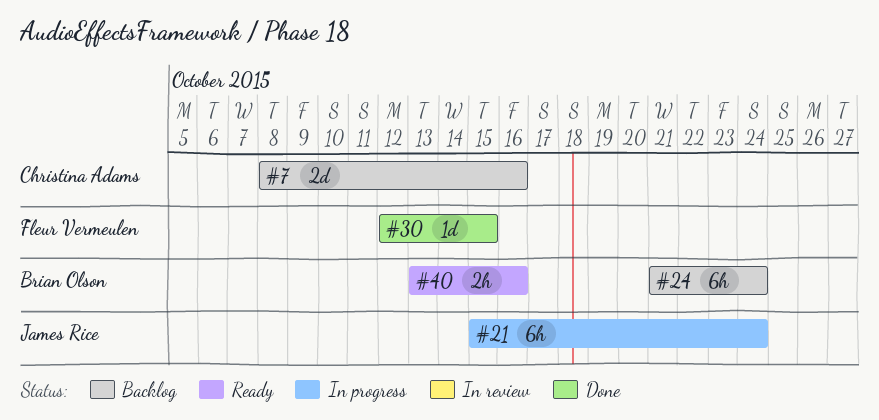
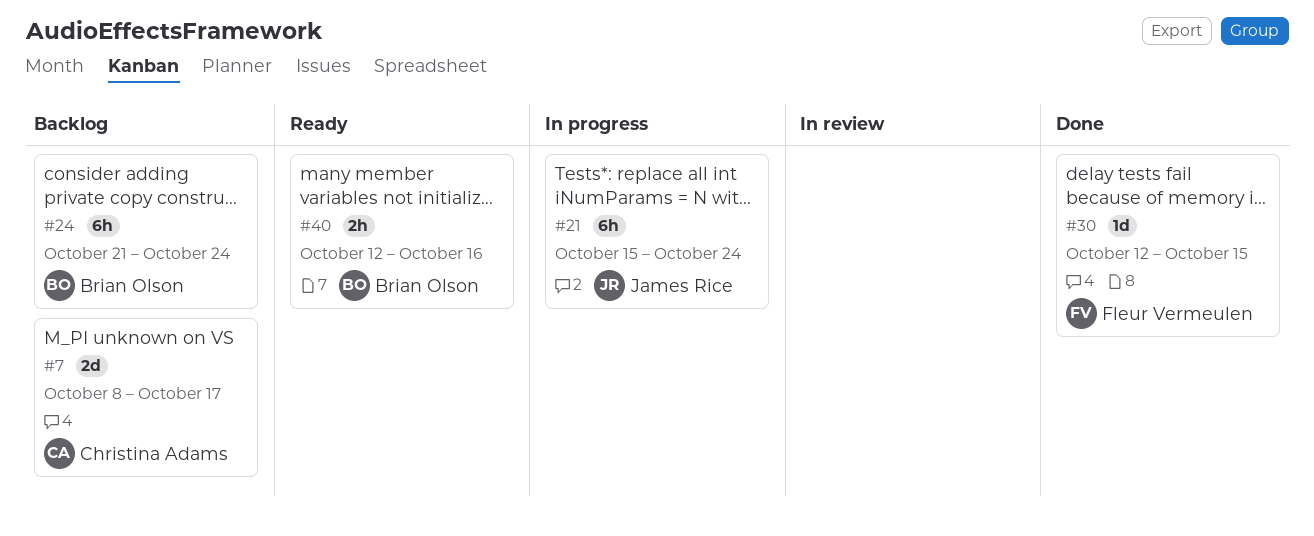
#7, due: Oct 16 -> Oct 17
#40, start: Oct 13 -> Oct 12

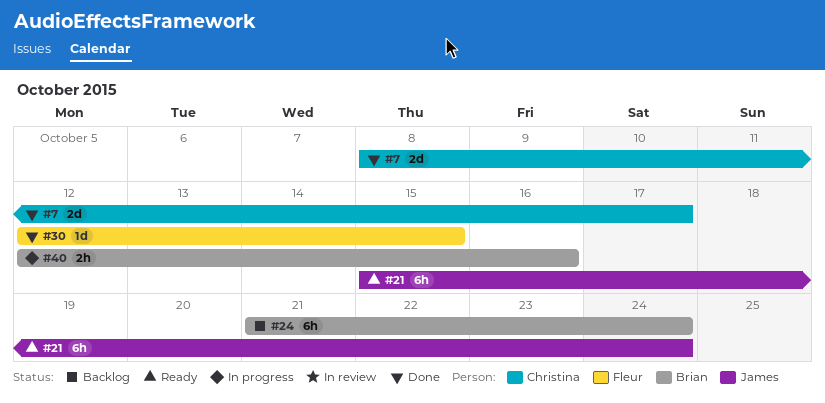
#7, status: Backlog -> Done
#21, status: In progress -> Ready
#40, status: Ready -> In progress

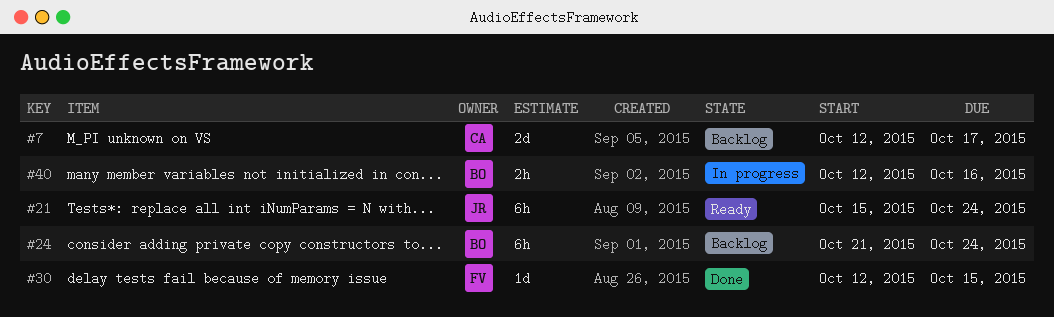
#7, status: Done -> Backlog
#7, start: Oct 8 -> Oct 12

